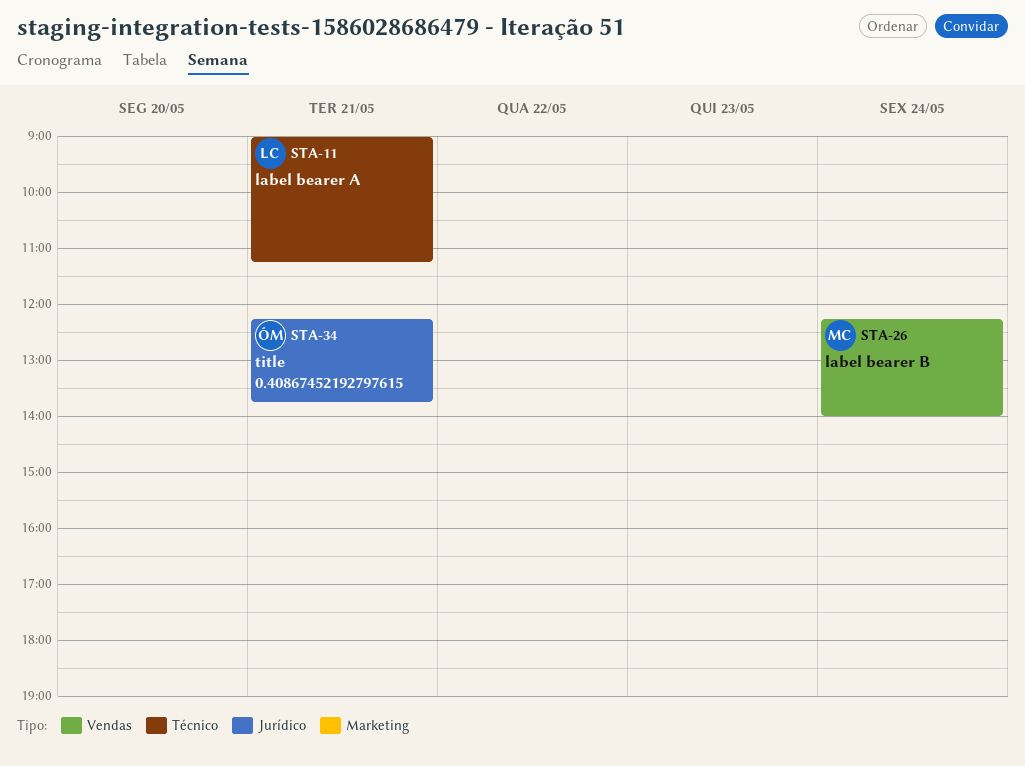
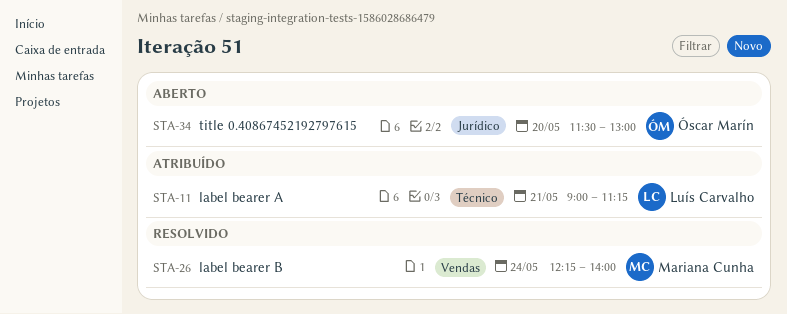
STA-34, day: May 21 -> May 20
STA-34, begins: 12:15 -> 11:30
STA-34, ends: 13:45 -> 13:00

